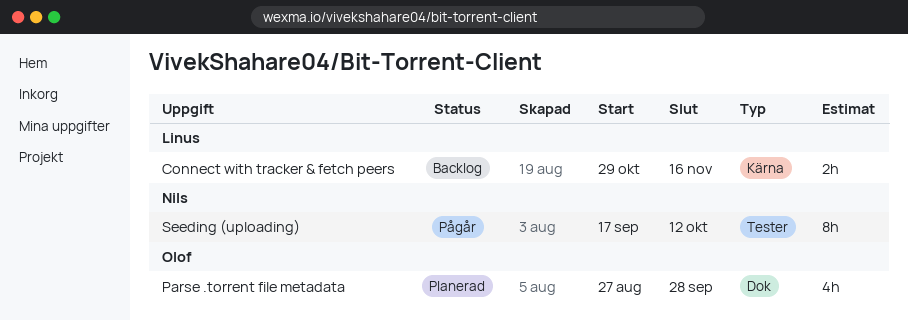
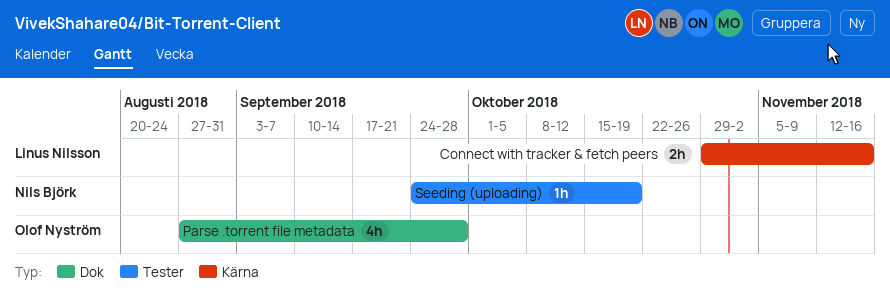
Seeding (uploading), estimate: 8h -> 1h
Seeding (uploading), start: Sep 17 -> Sep 24
Seeding (uploading), due: Oct 12 -> Oct 19

